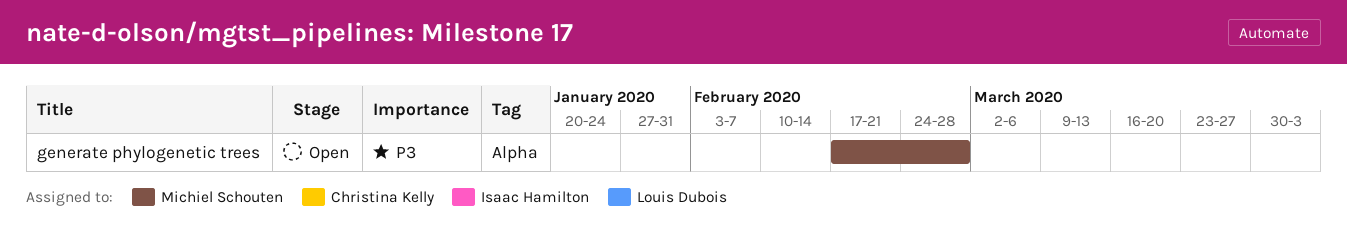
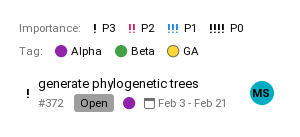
generate phylogenetic trees, start: Feb 17 -> Feb 3
generate phylogenetic trees, due: Feb 28 -> Feb 21

